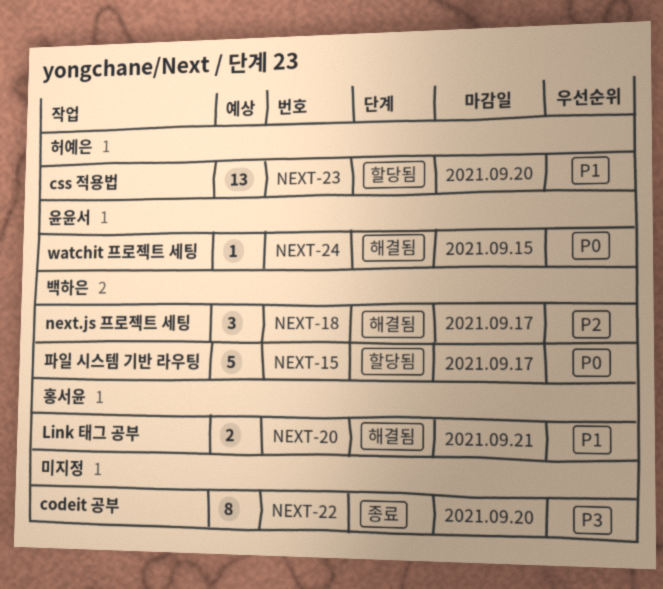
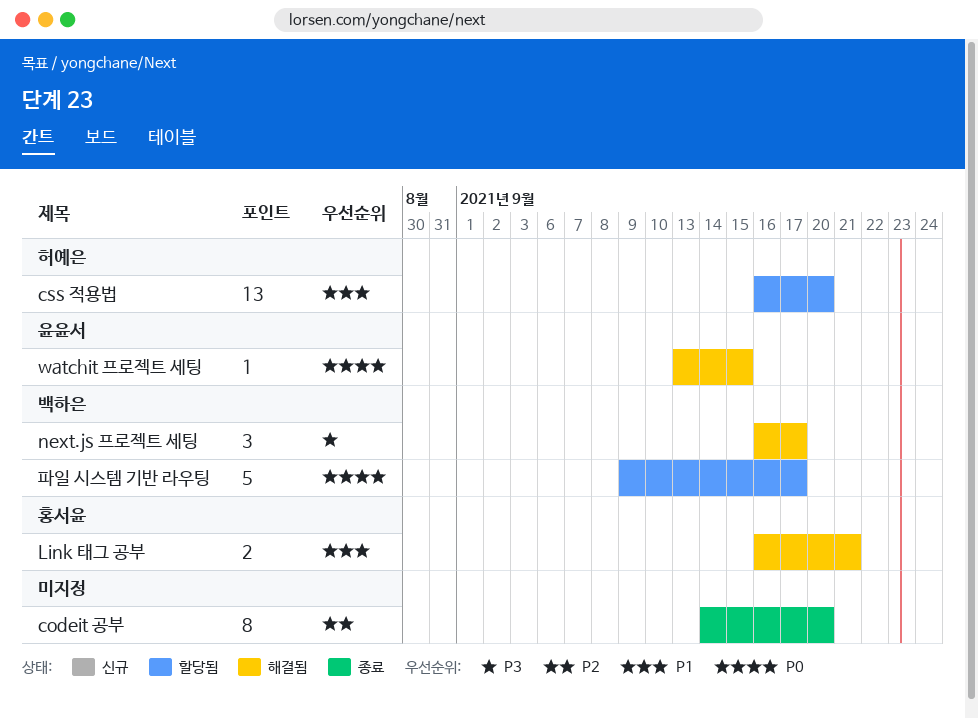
codeit 공부, priority: P3 -> P2
next.js 프로젝트 세팅, priority: P2 -> P3

